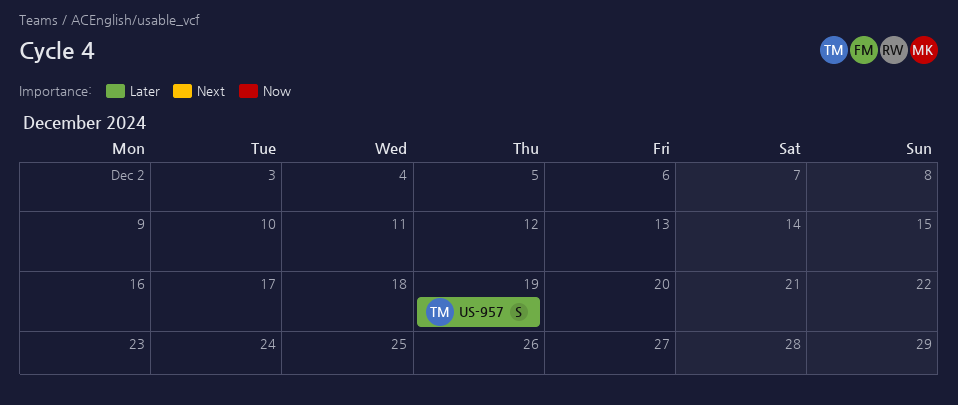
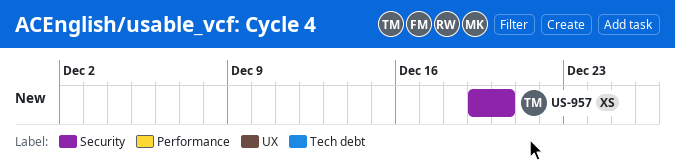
US-957, estimate: S -> XS
US-957, due: Dec 19 -> Dec 20

